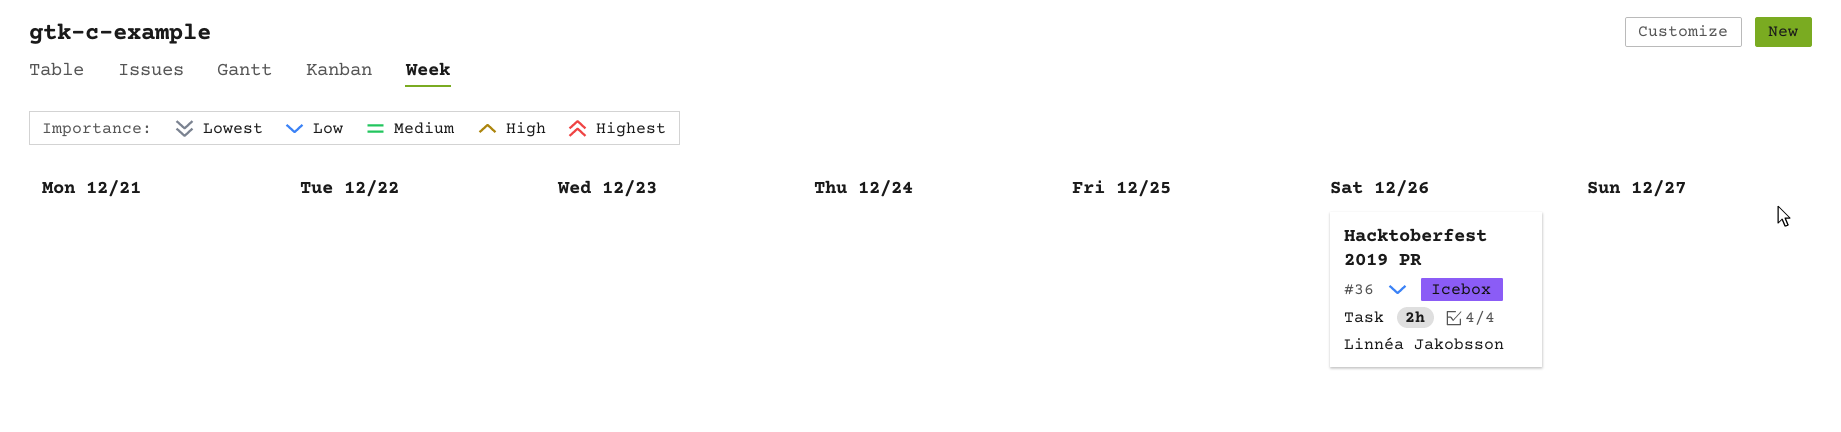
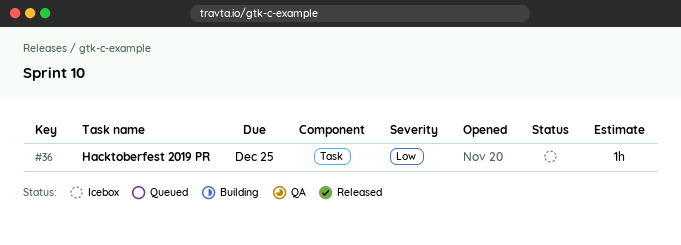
#36, estimate: 2h -> 1h
#36, due: Dec 26 -> Dec 25

